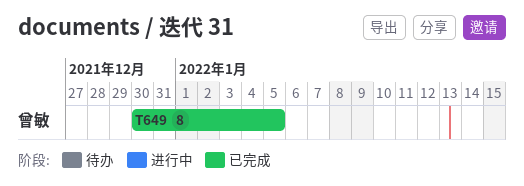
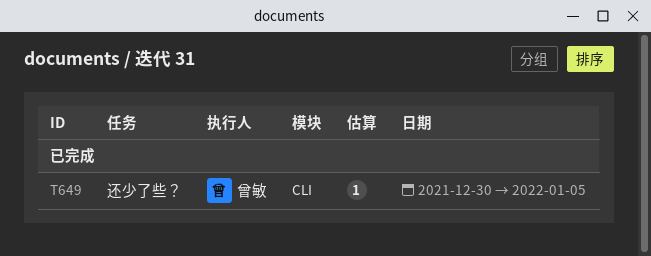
T649, estimate: 8 -> 1

